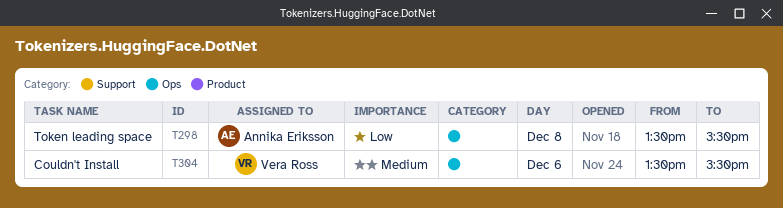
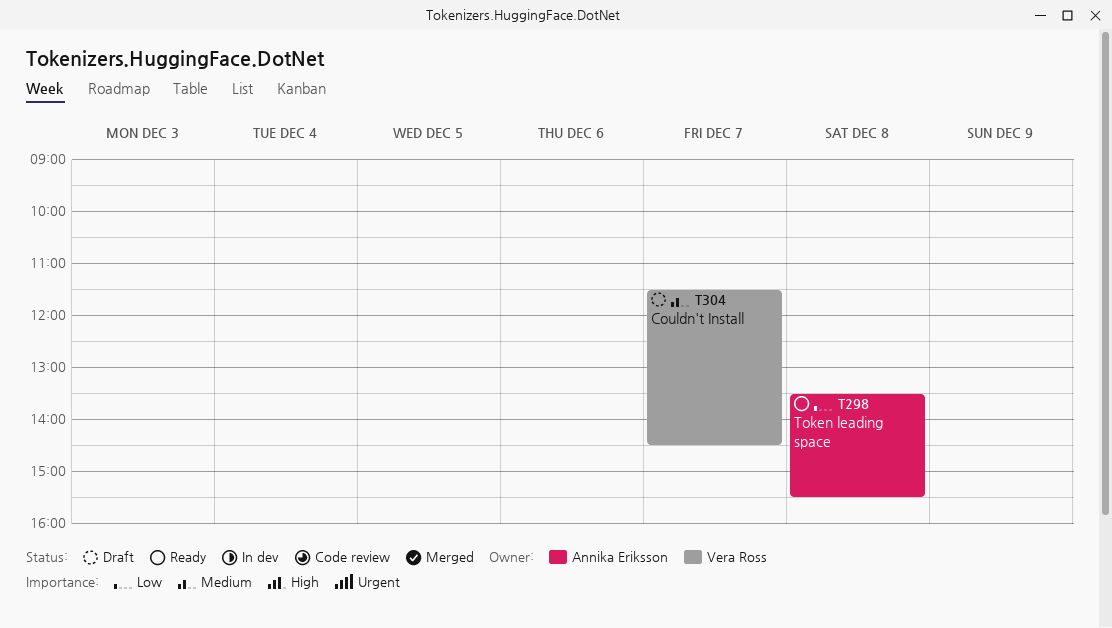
T304, day: Dec 6 -> Dec 7
T304, begins: 13:30 -> 11:30
T304, ends: 15:30 -> 14:30

